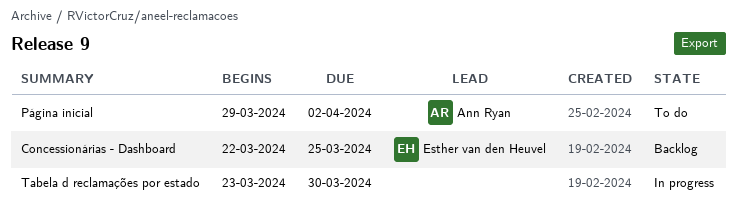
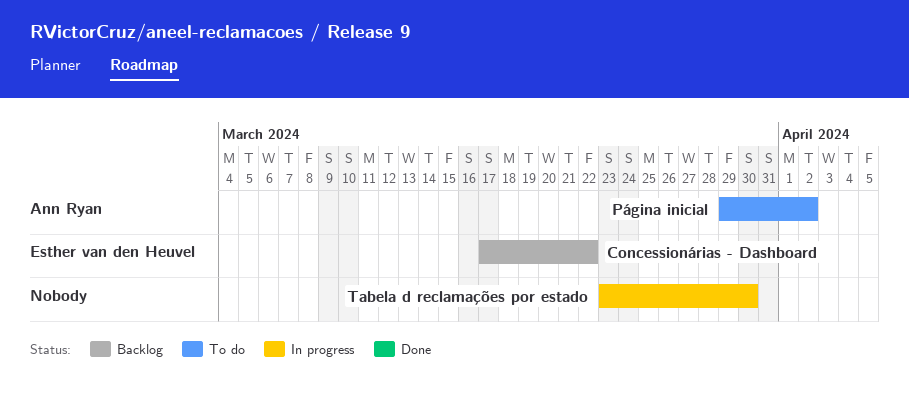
Concessionárias - Dashboard, start: Mar 22 -> Mar 17
Concessionárias - Dashboard, due: Mar 25 -> Mar 22

